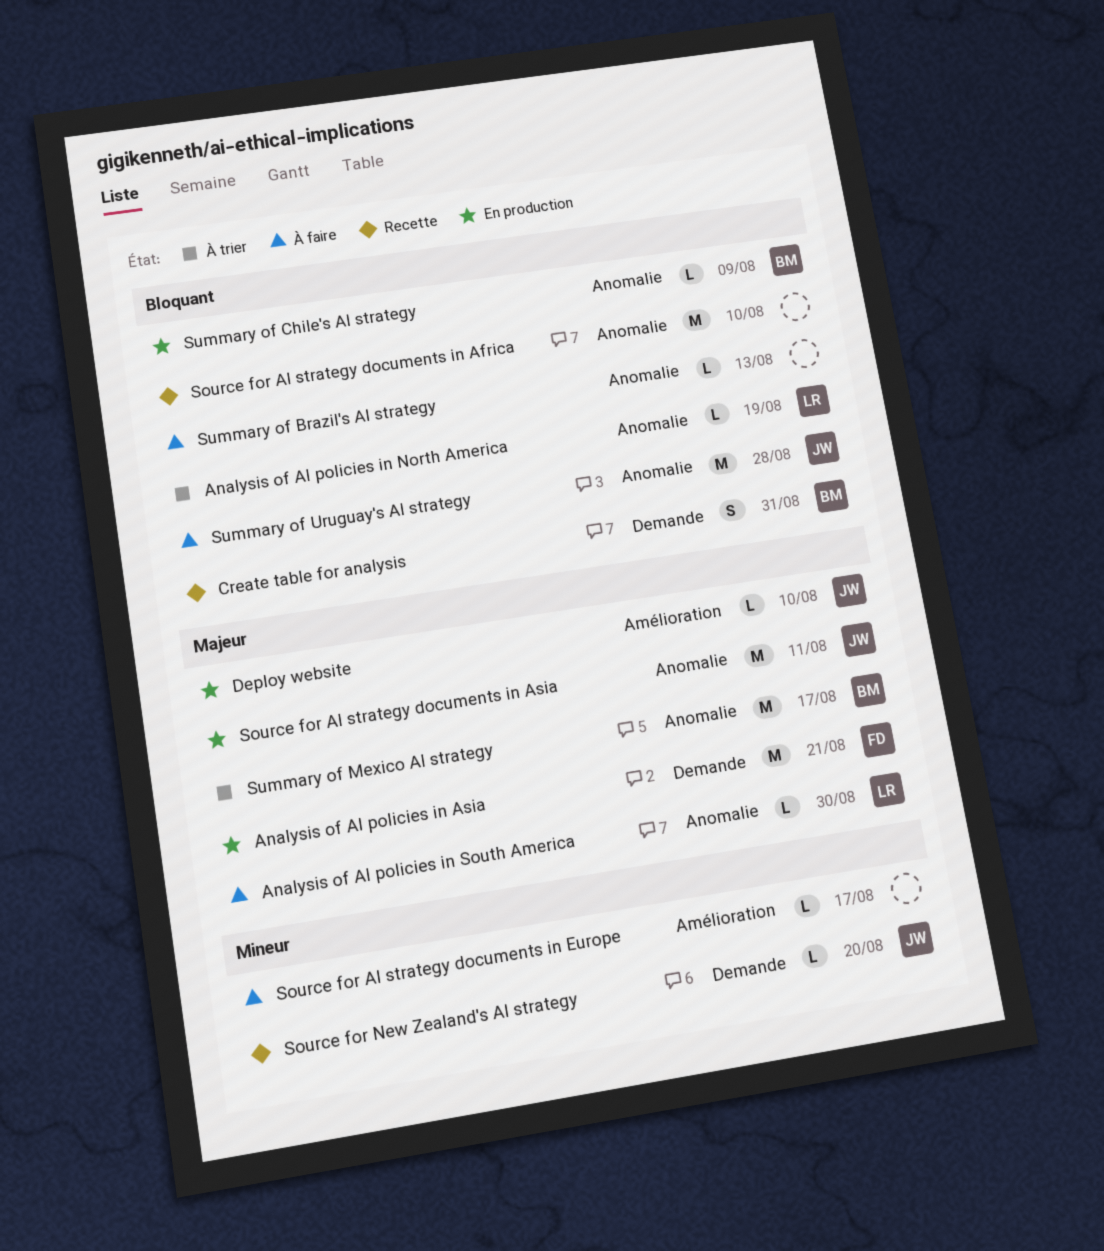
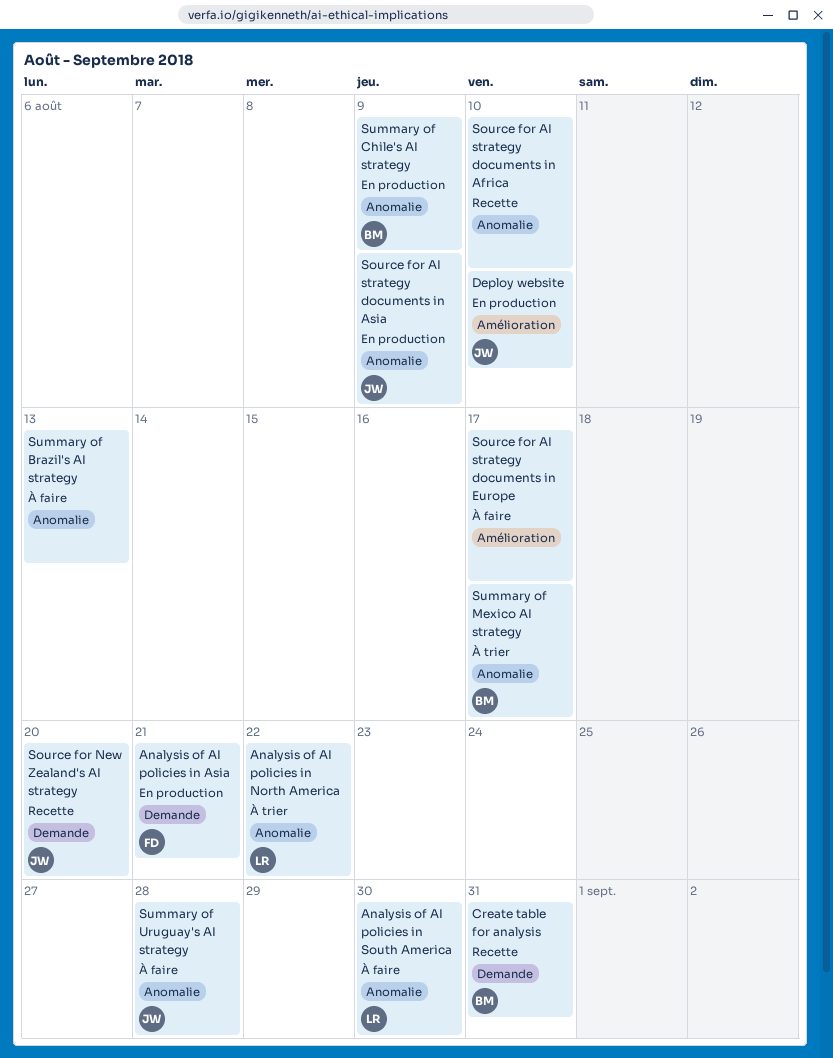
Analysis of AI policies in North America, due: Aug 19 -> Aug 22
Source for AI strategy documents in Asia, due: Aug 11 -> Aug 9

